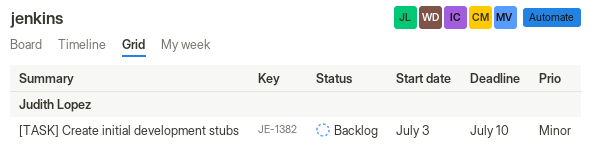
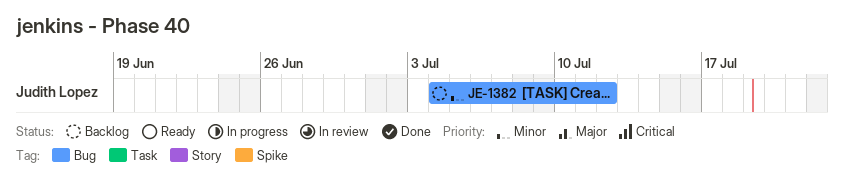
JE-1382, start: Jul 3 -> Jul 4
JE-1382, due: Jul 10 -> Jul 12

